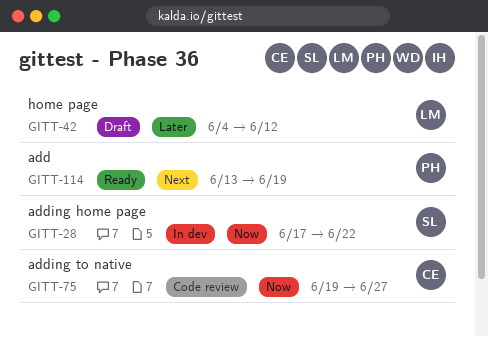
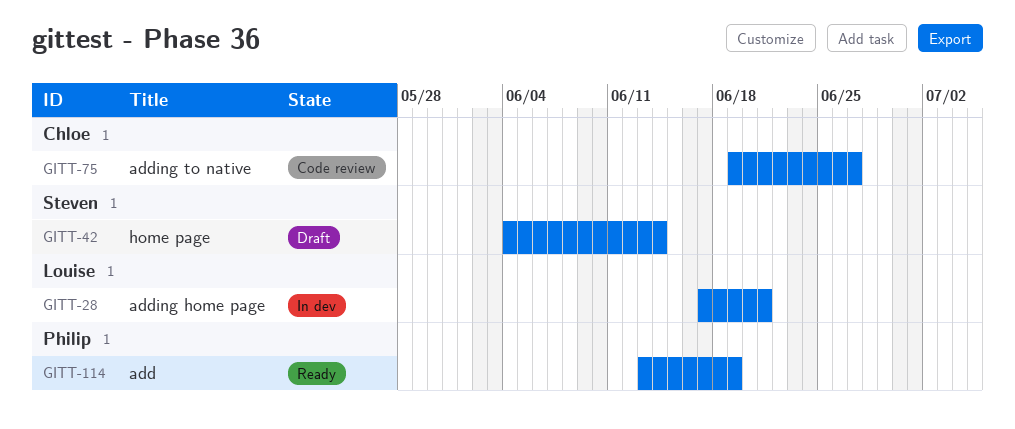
GITT-28, owner: Steven -> Louise
GITT-28, due: Jun 22 -> Jun 21
GITT-42, owner: Louise -> Steven
GITT-42, due: Jun 12 -> Jun 14

